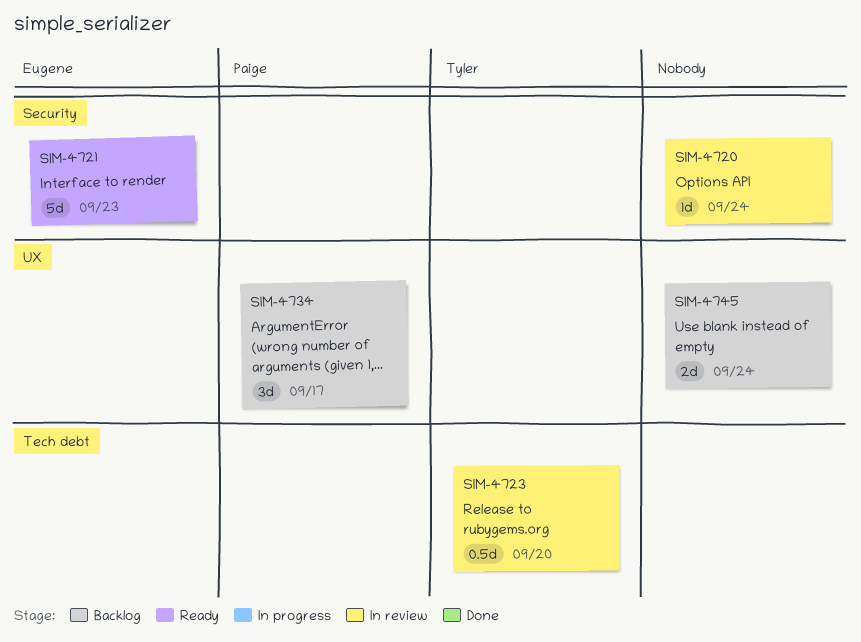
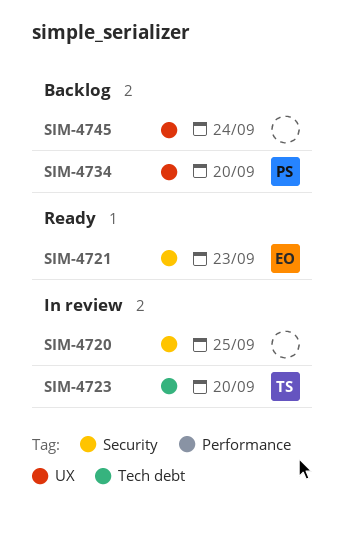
SIM-4720, due: Sep 24 -> Sep 25
SIM-4734, due: Sep 17 -> Sep 20

